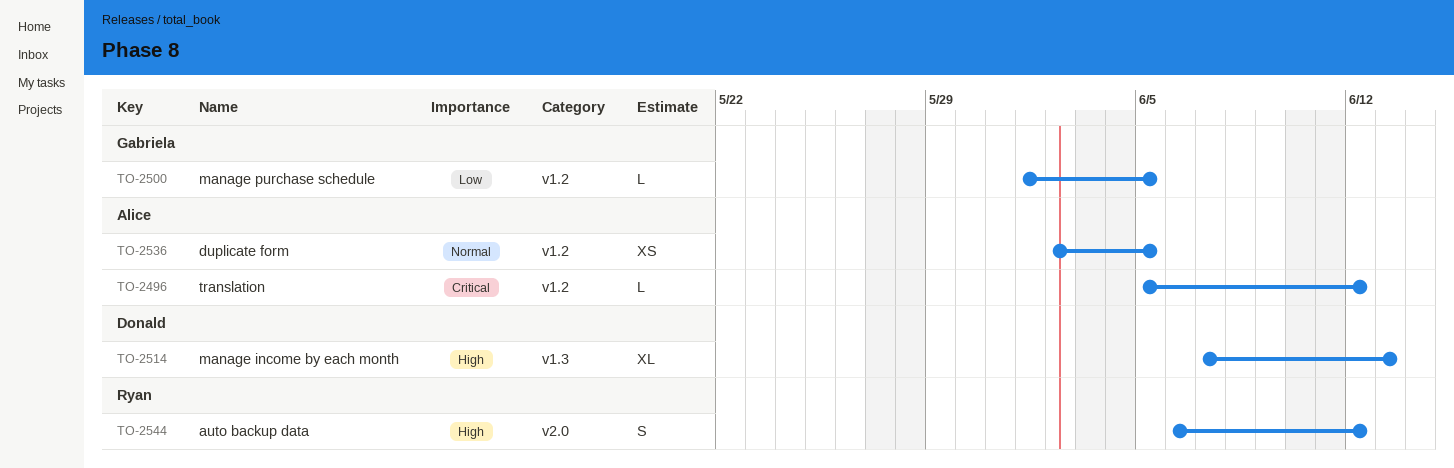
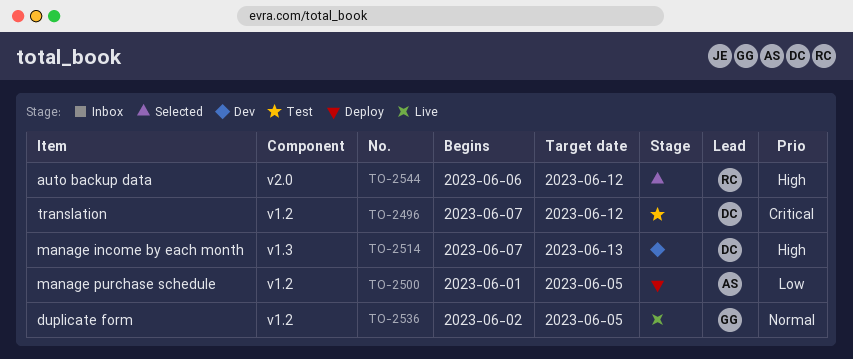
TO-2496, owner: Alice -> Donald
TO-2496, start: Jun 5 -> Jun 7
TO-2500, owner: Gabriela -> Alice
TO-2536, owner: Alice -> Gabriela

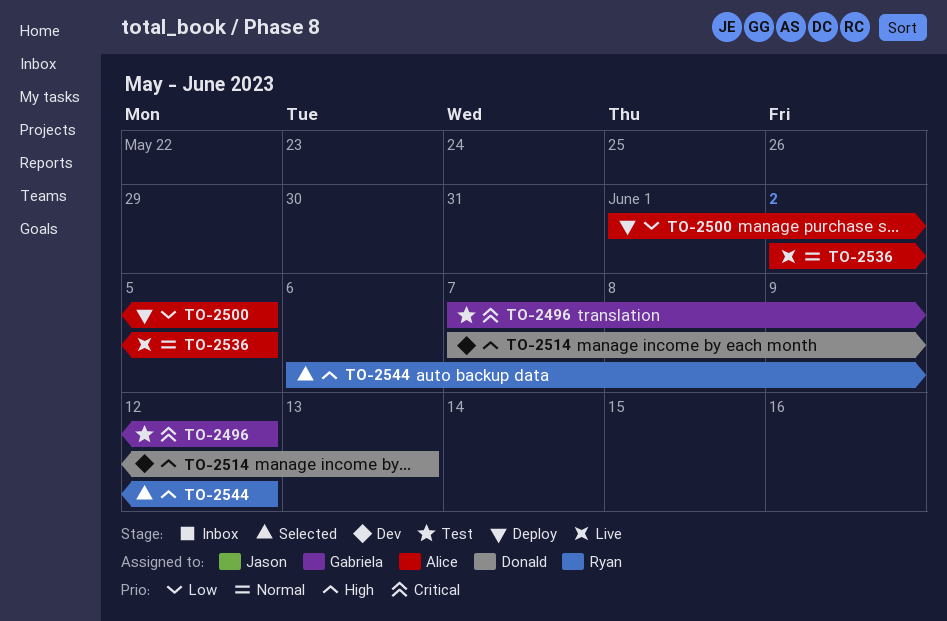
TO-2496, owner: Donald -> Gabriela
TO-2536, owner: Gabriela -> Alice

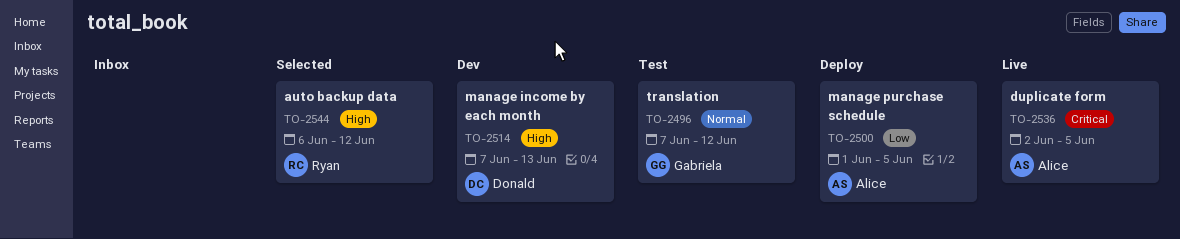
TO-2496, priority: Critical -> Normal
TO-2536, priority: Normal -> Critical

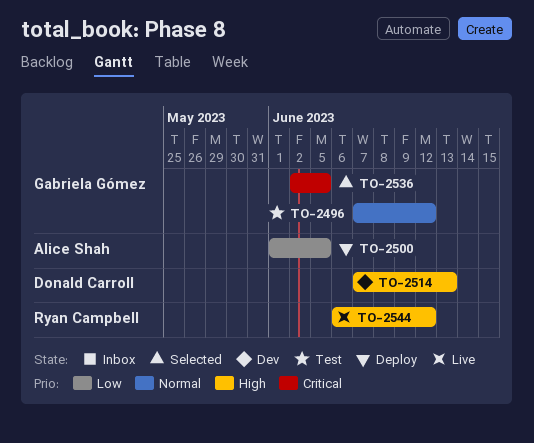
TO-2536, status: Live -> Selected
TO-2536, owner: Alice Shah -> Gabriela Gómez
TO-2544, status: Selected -> Live

